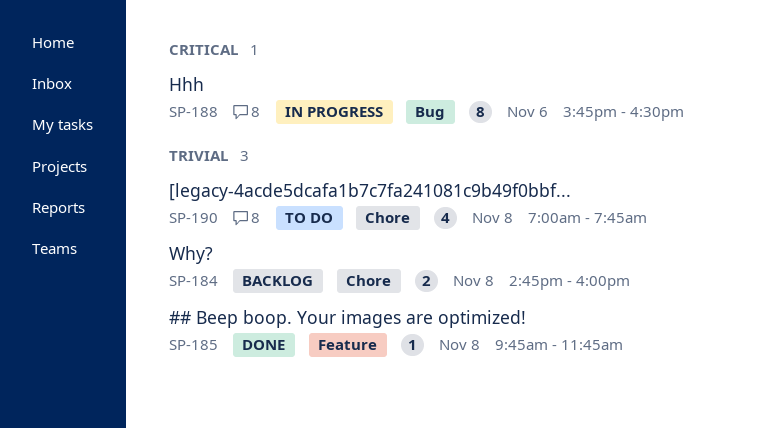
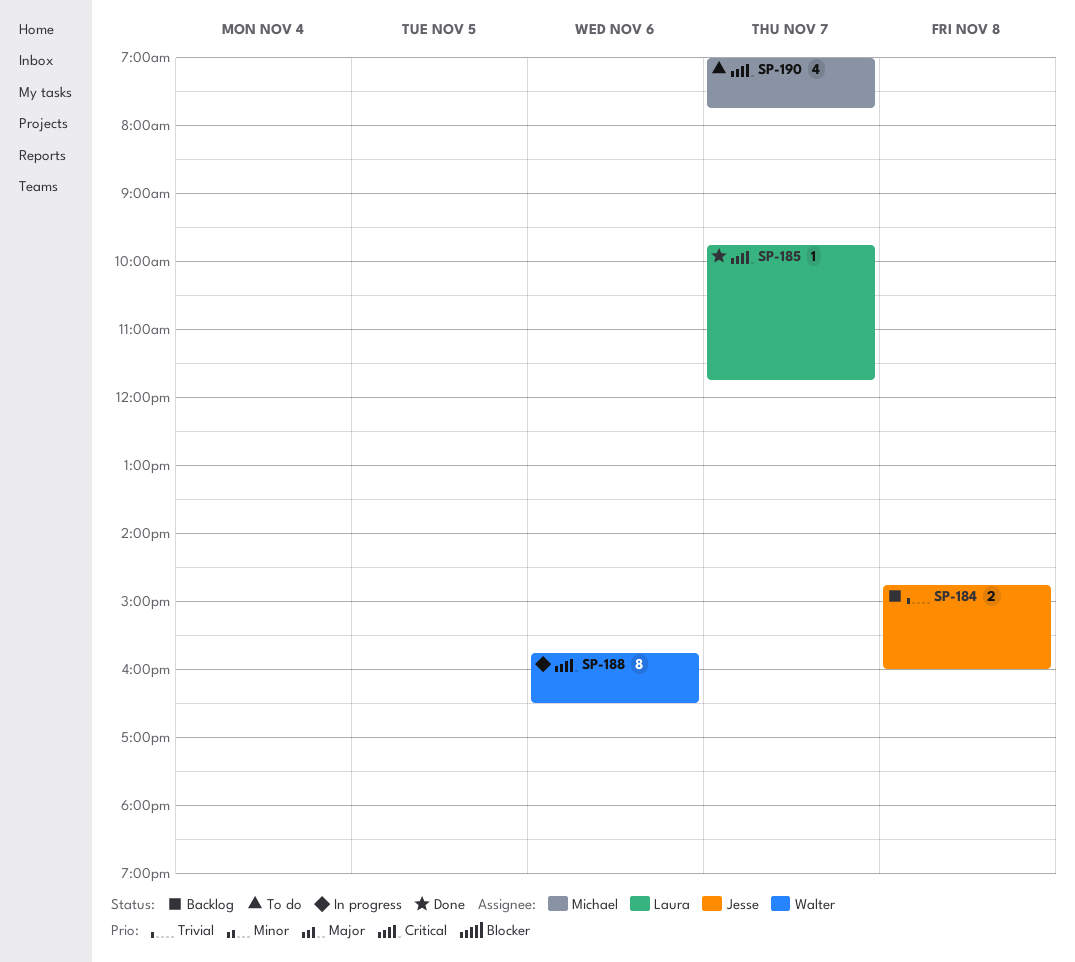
SP-185, priority: Trivial -> Critical
SP-185, day: Nov 8 -> Nov 7
SP-190, priority: Trivial -> Critical
SP-190, day: Nov 8 -> Nov 7

